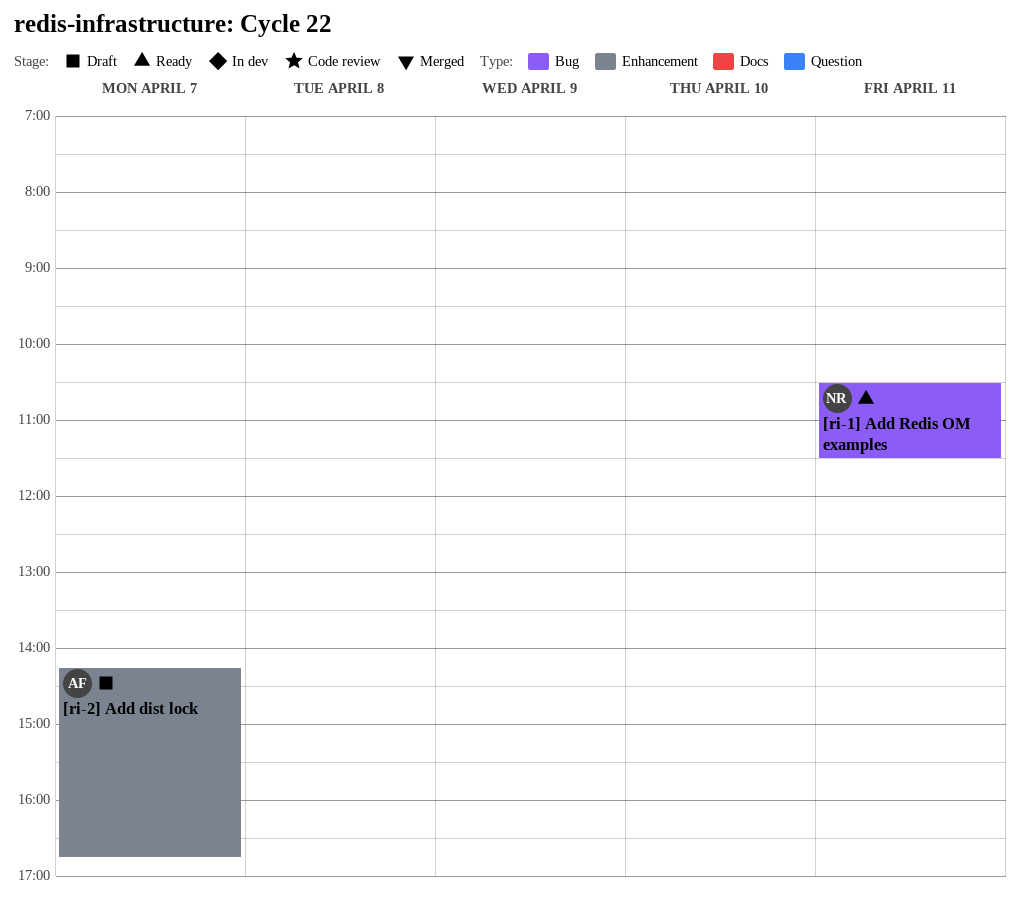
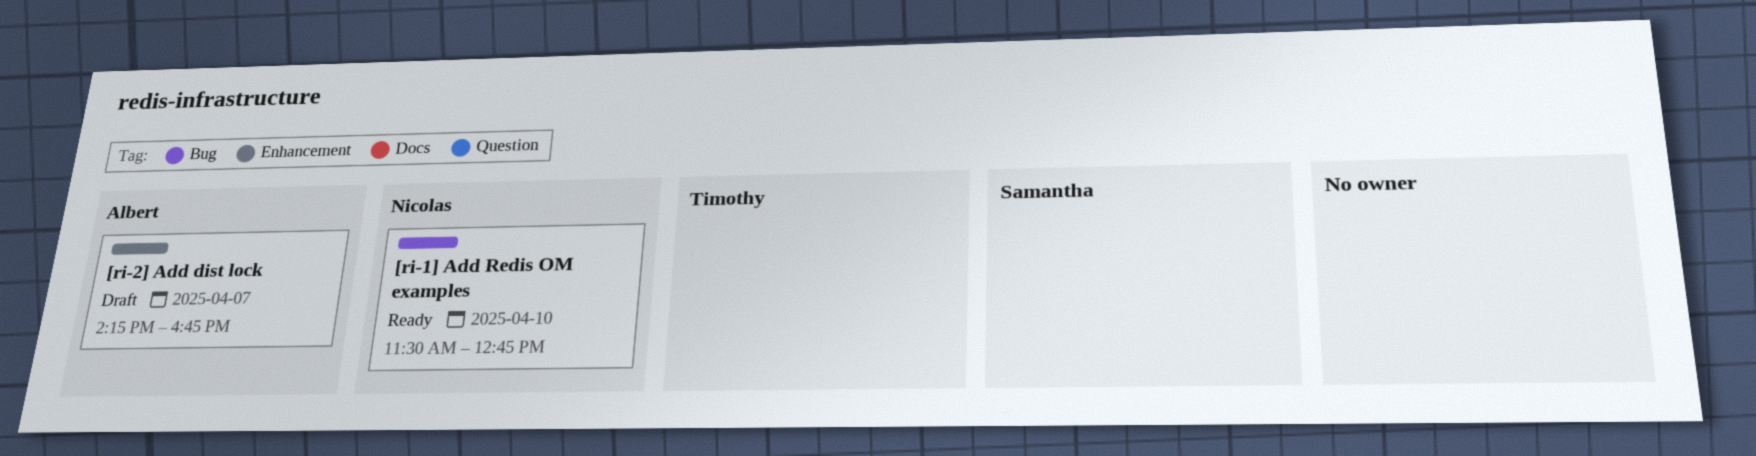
[ri-1] Add Redis OM examples, day: Apr 11 -> Apr 10
[ri-1] Add Redis OM examples, begins: 10:30 -> 11:30
[ri-1] Add Redis OM examples, ends: 11:30 -> 12:45

